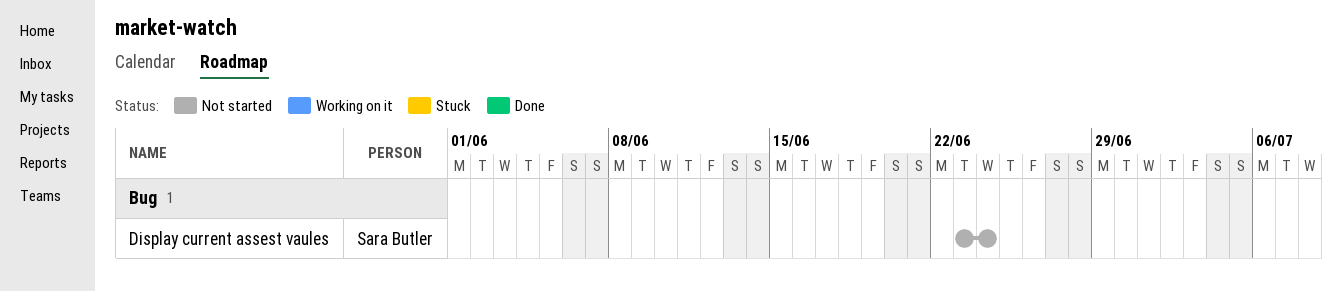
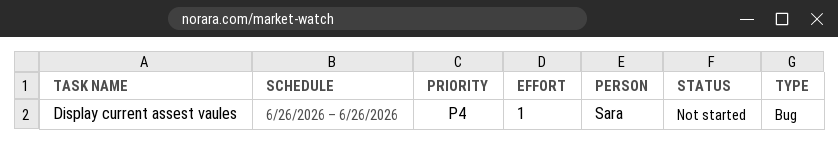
Display current assest vaules, start: Jun 23 -> Jun 26
Display current assest vaules, due: Jun 24 -> Jun 26

